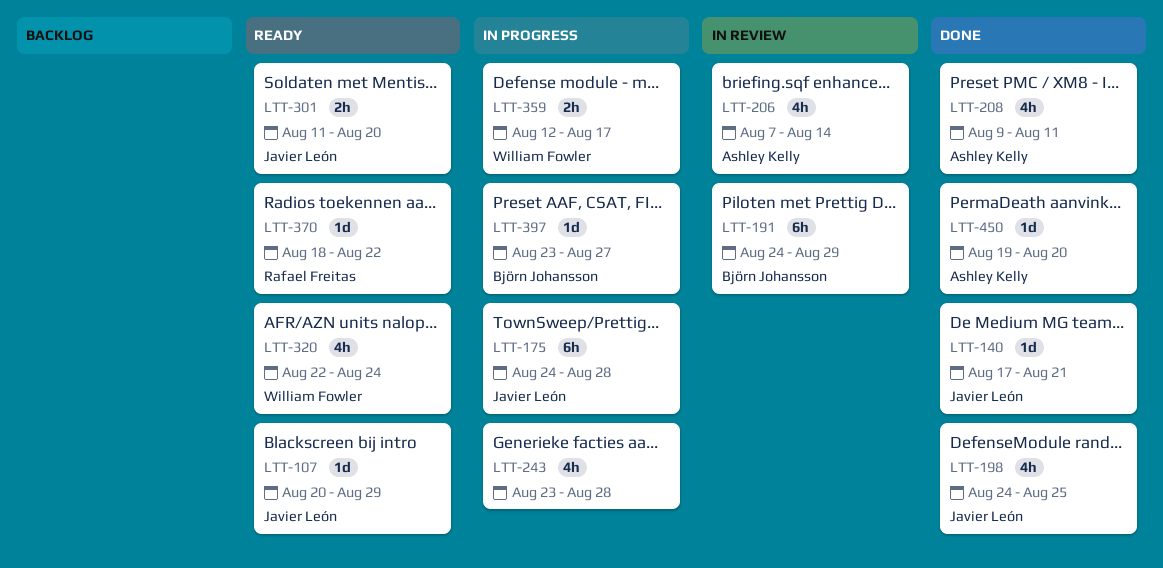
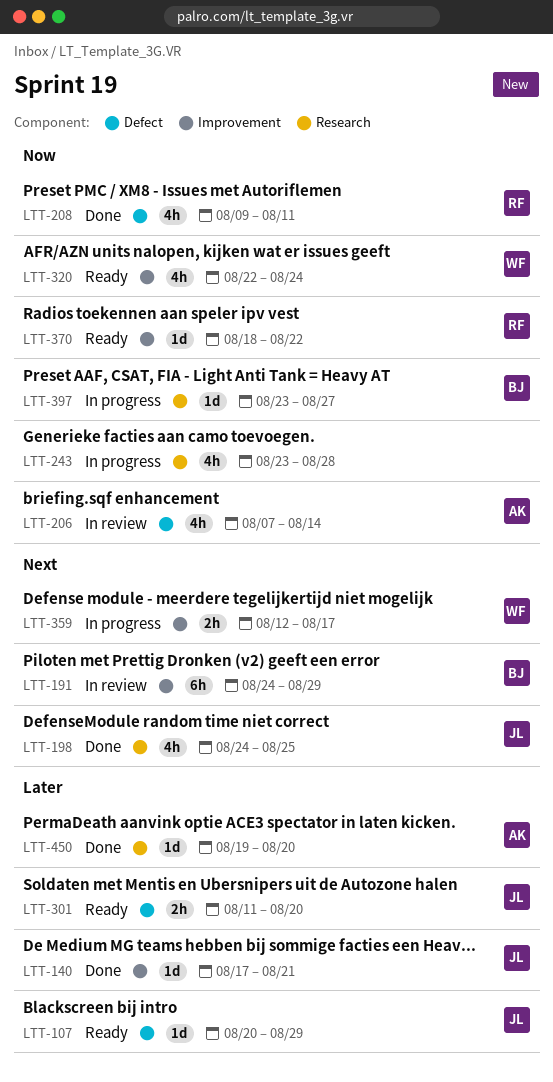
LTT-175: present -> none
LTT-208, owner: Ashley Kelly -> Rafael Freitas

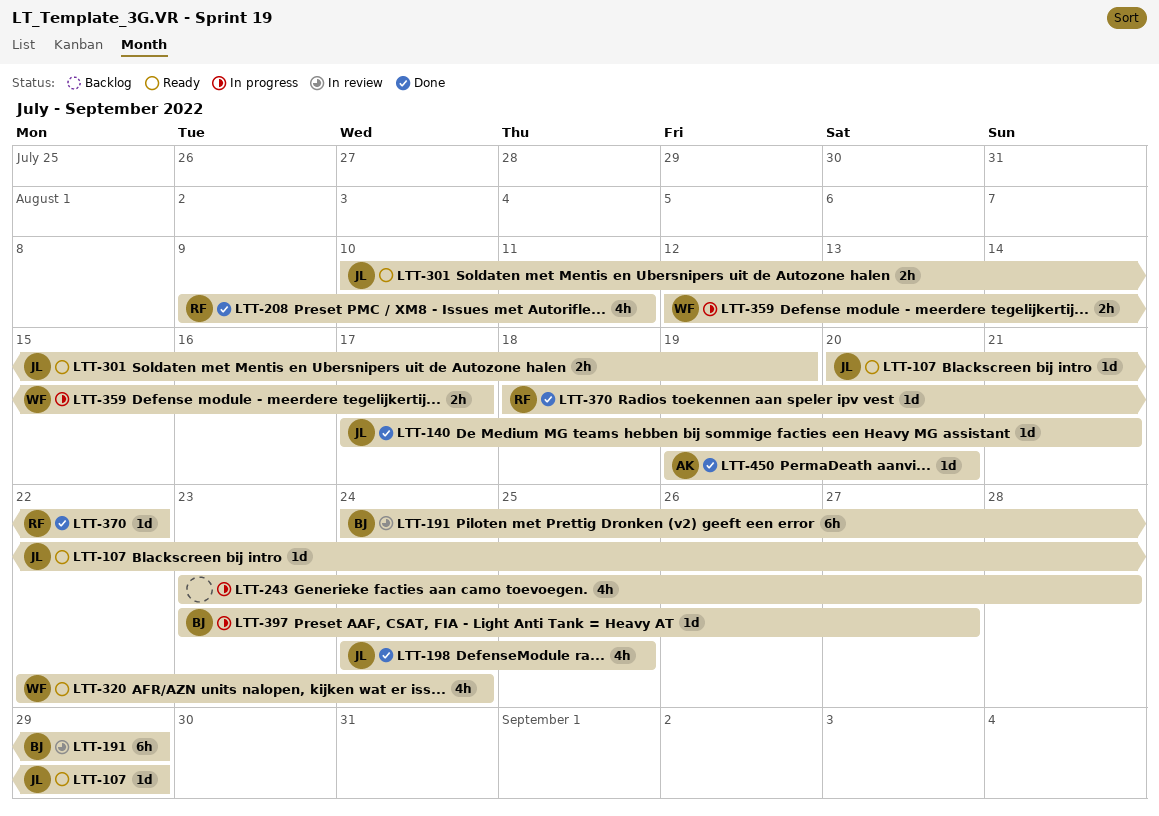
LTT-206: present -> none
LTT-301, start: Aug 11 -> Aug 10
LTT-301, due: Aug 20 -> Aug 19
LTT-370, status: Ready -> Done

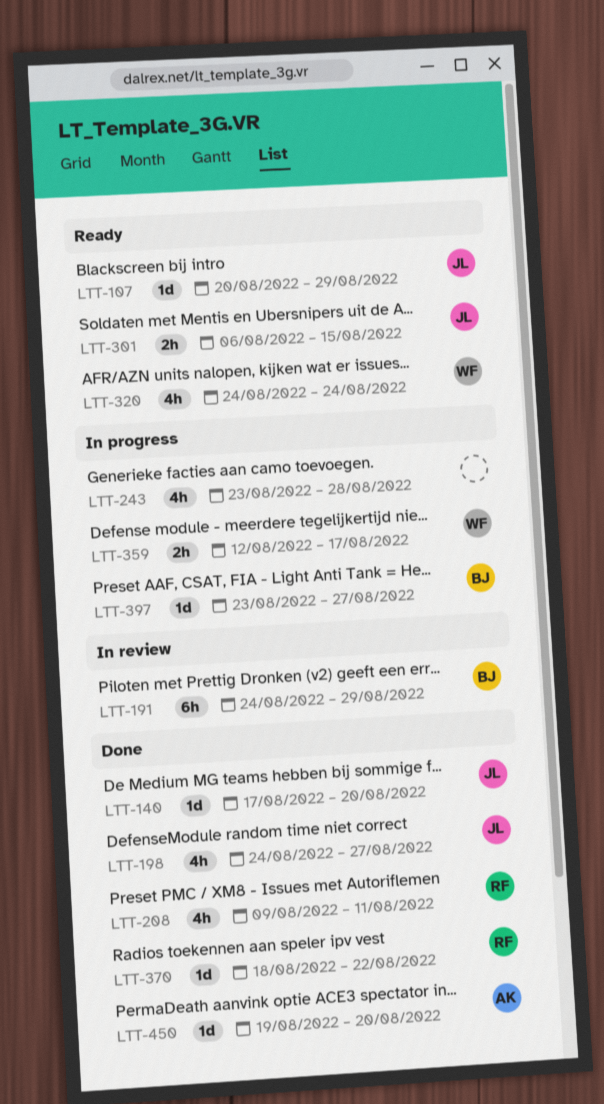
LTT-140, due: Aug 21 -> Aug 20
LTT-198, due: Aug 25 -> Aug 27
LTT-301, start: Aug 10 -> Aug 6
LTT-301, due: Aug 19 -> Aug 15
LTT-320, start: Aug 22 -> Aug 24

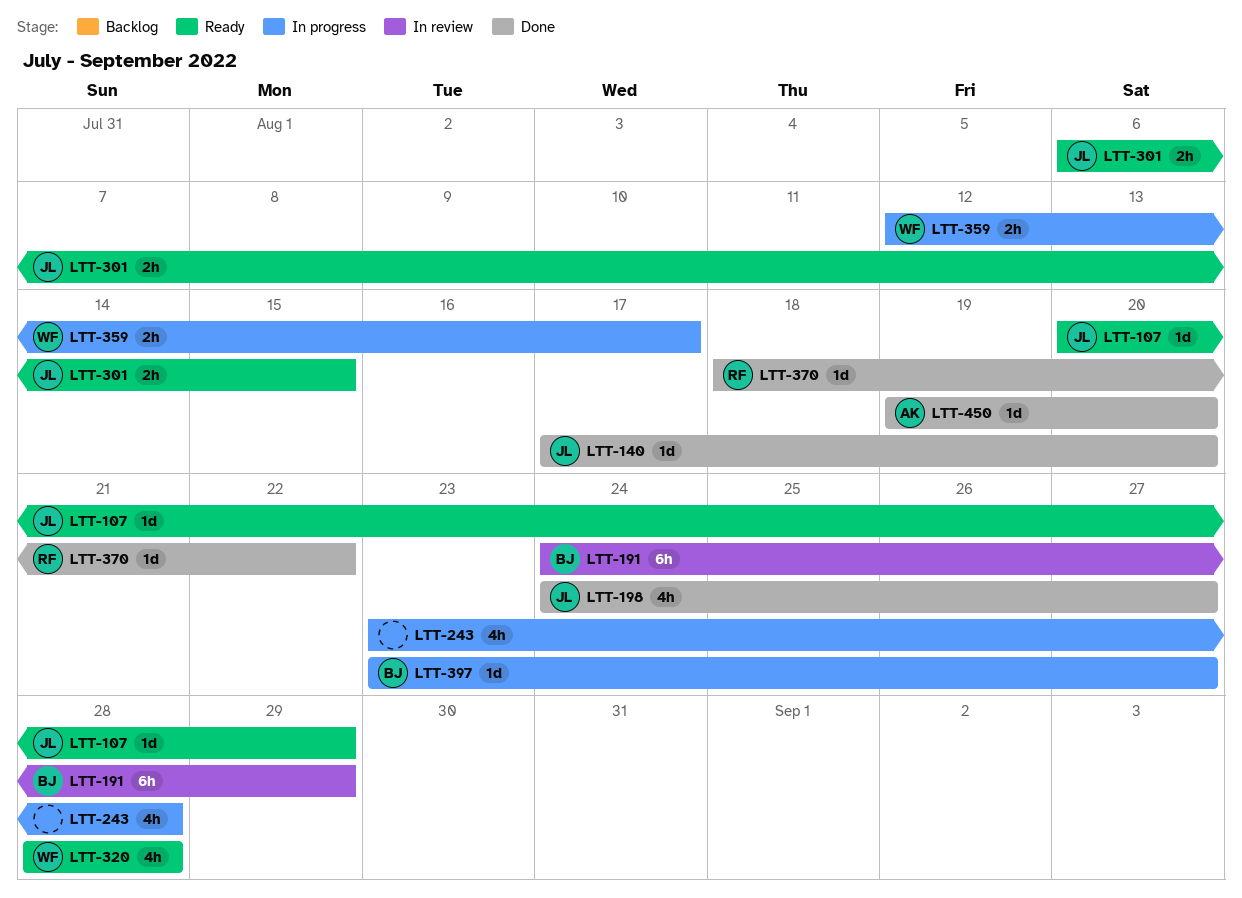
LTT-208: present -> none
LTT-320, start: Aug 24 -> Aug 28
LTT-320, due: Aug 24 -> Aug 28

